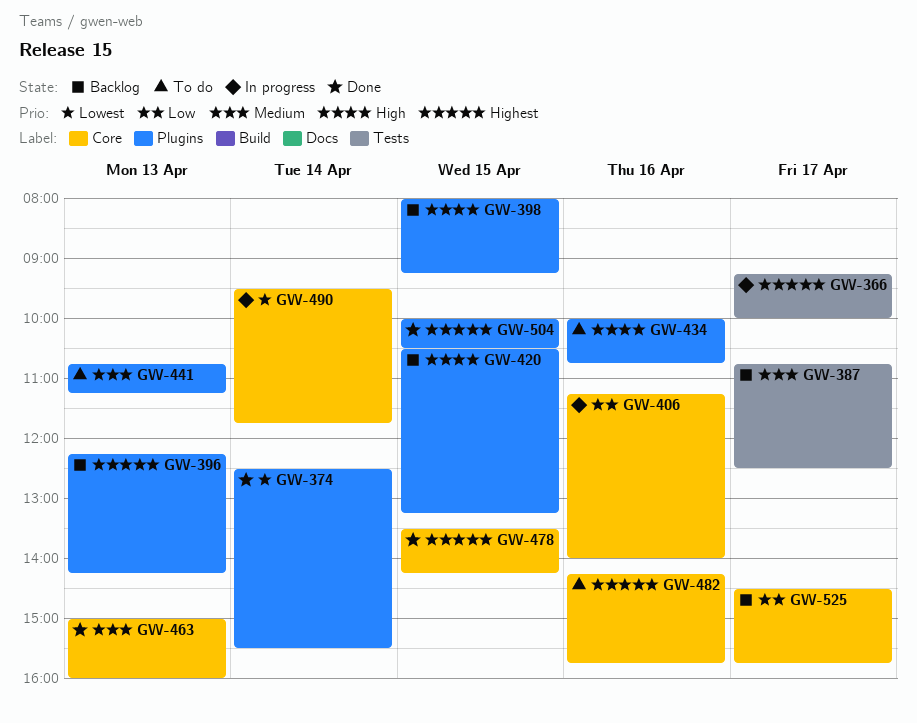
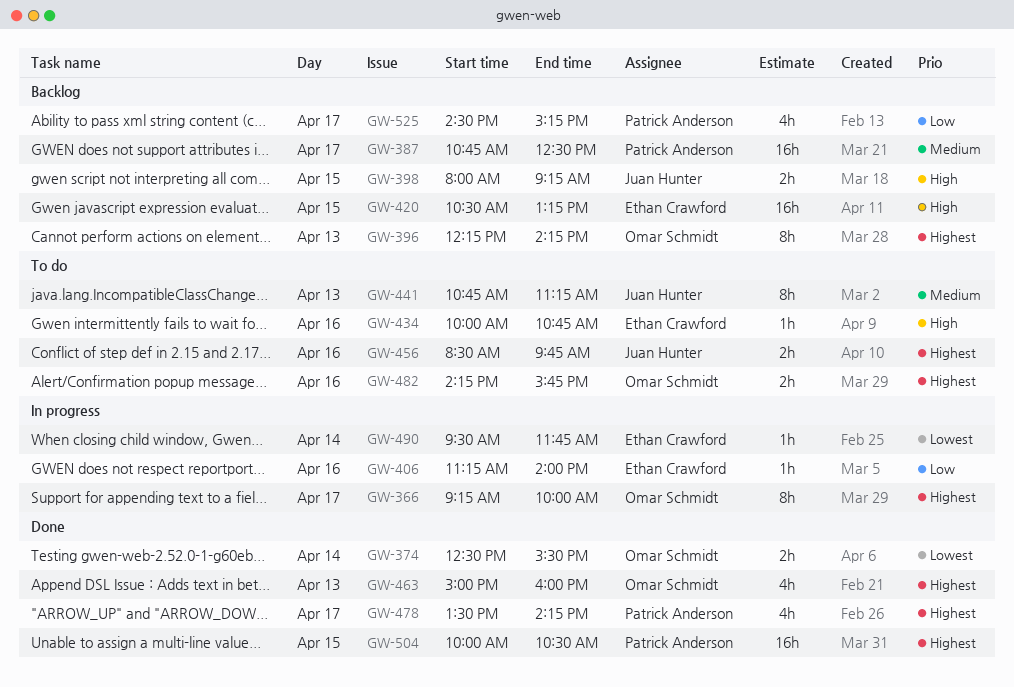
GW-456: none -> present
GW-463, priority: Medium -> Highest
GW-478, day: Apr 15 -> Apr 17
GW-525, ends: 15:45 -> 15:15

